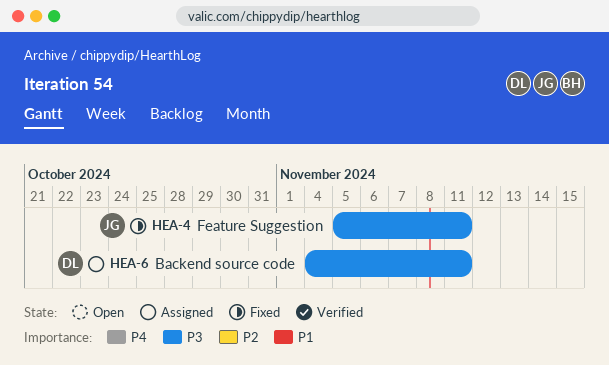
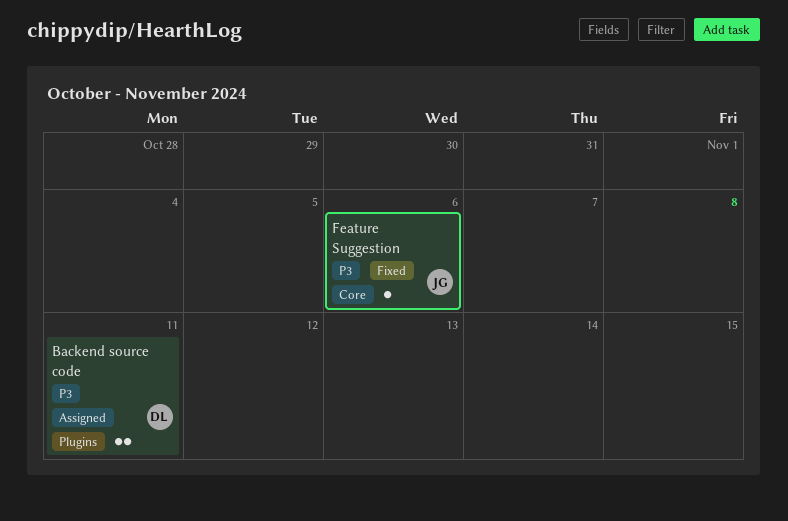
Feature Suggestion, due: Nov 11 -> Nov 6

